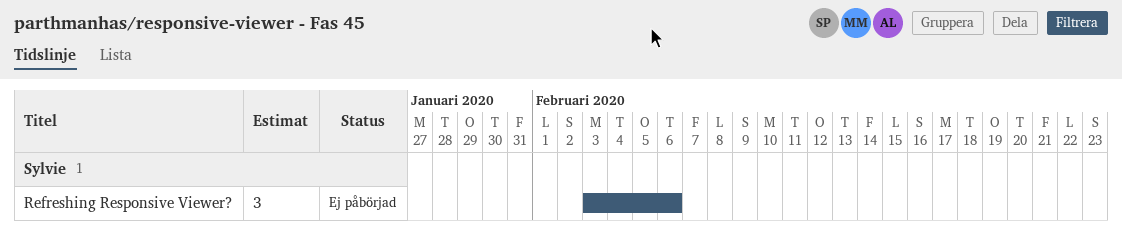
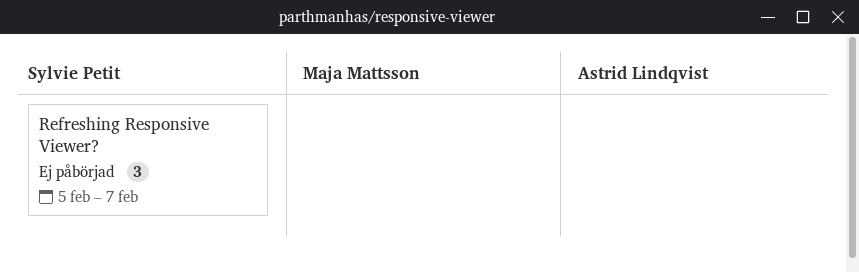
Refreshing Responsive Viewer?, start: Feb 3 -> Feb 5
Refreshing Responsive Viewer?, due: Feb 6 -> Feb 7

